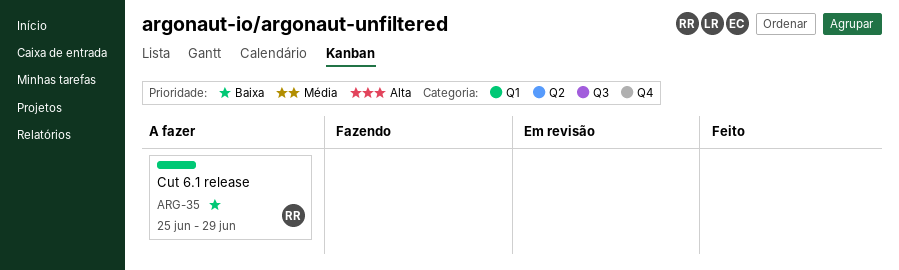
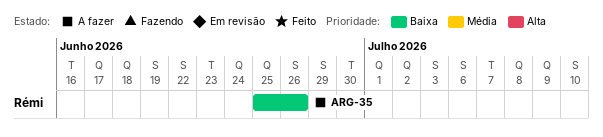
ARG-35, due: Jun 29 -> Jun 26

